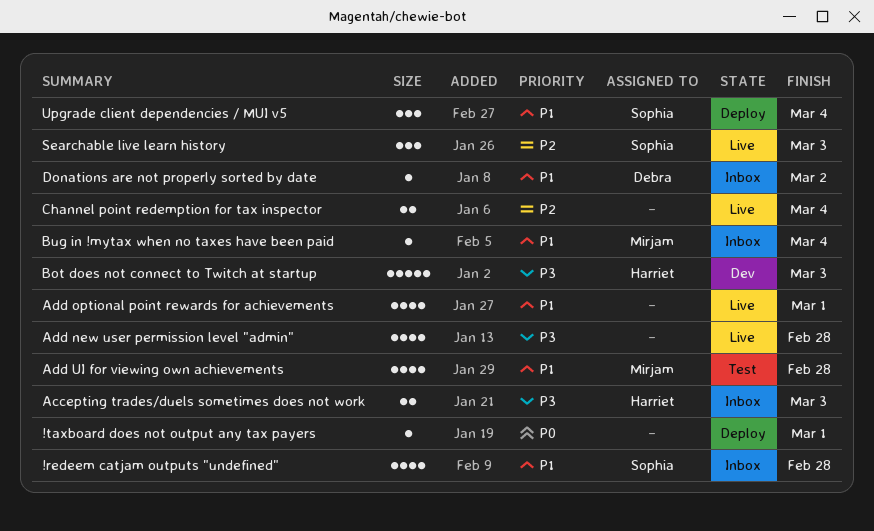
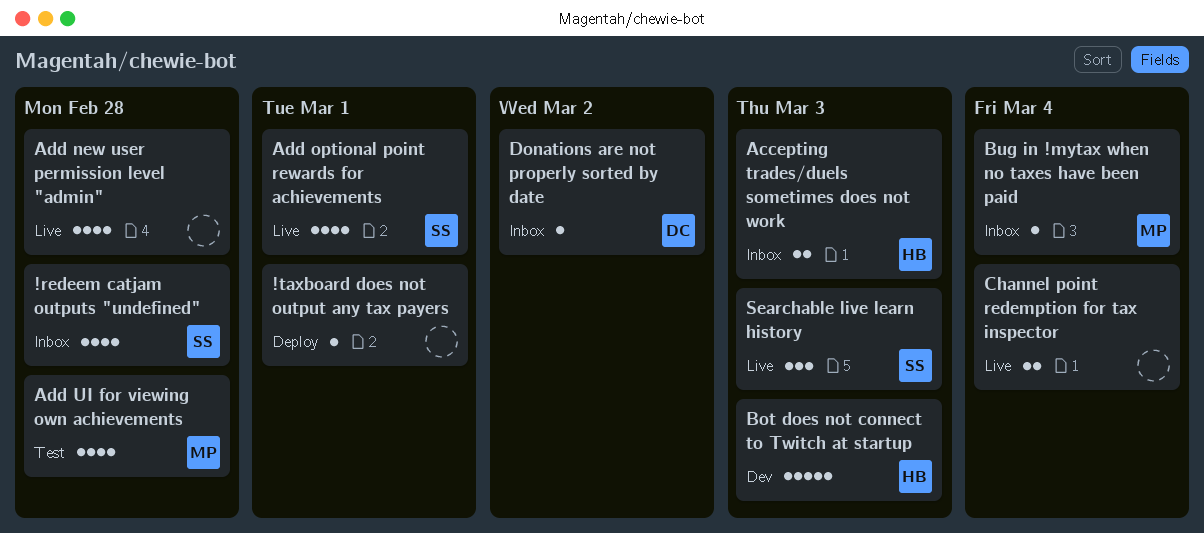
Add optional point rewards for achievements, owner: none -> Sophia
Upgrade client dependencies / MUI v5: present -> none

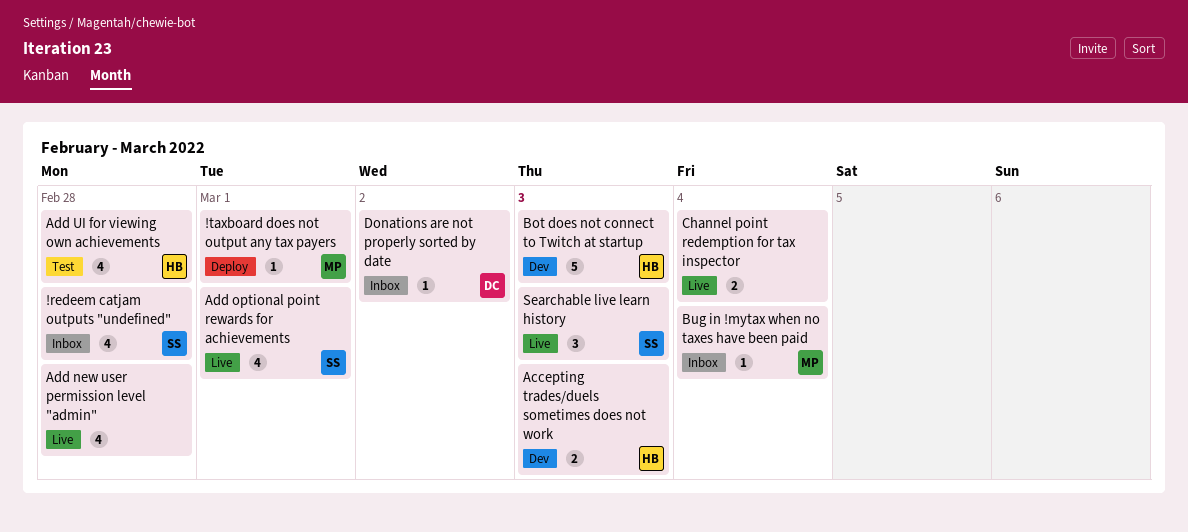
!taxboard does not output any tax payers, owner: none -> MP
Accepting trades/duels sometimes does not work, status: Inbox -> Dev
Add UI for viewing own achievements, owner: MP -> HB

